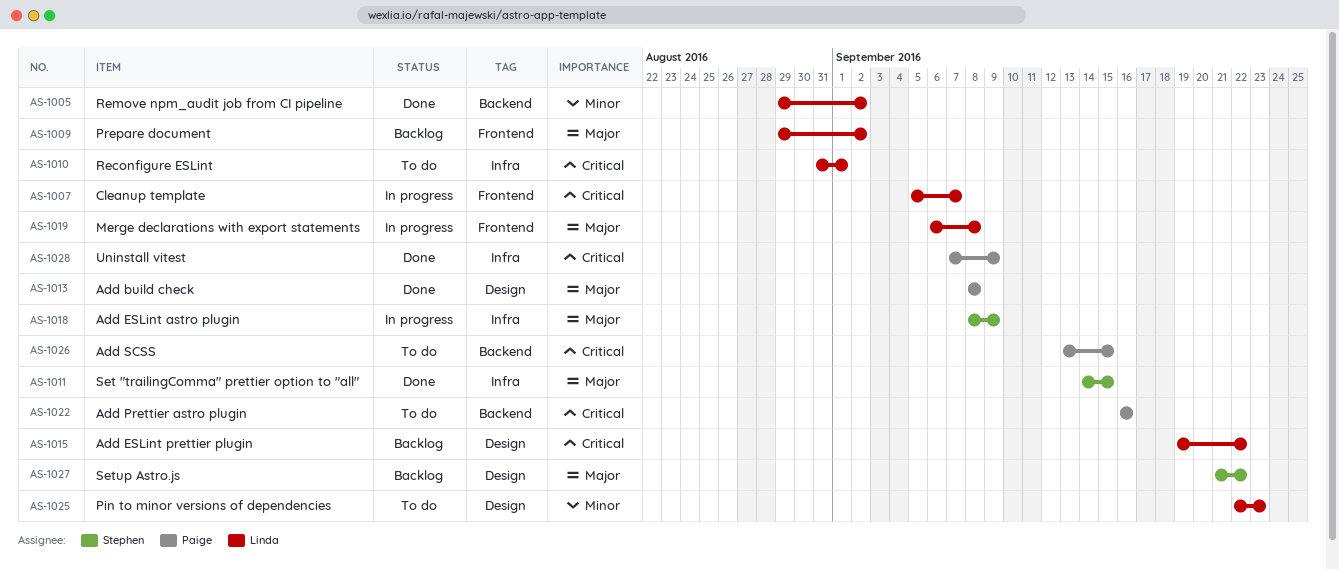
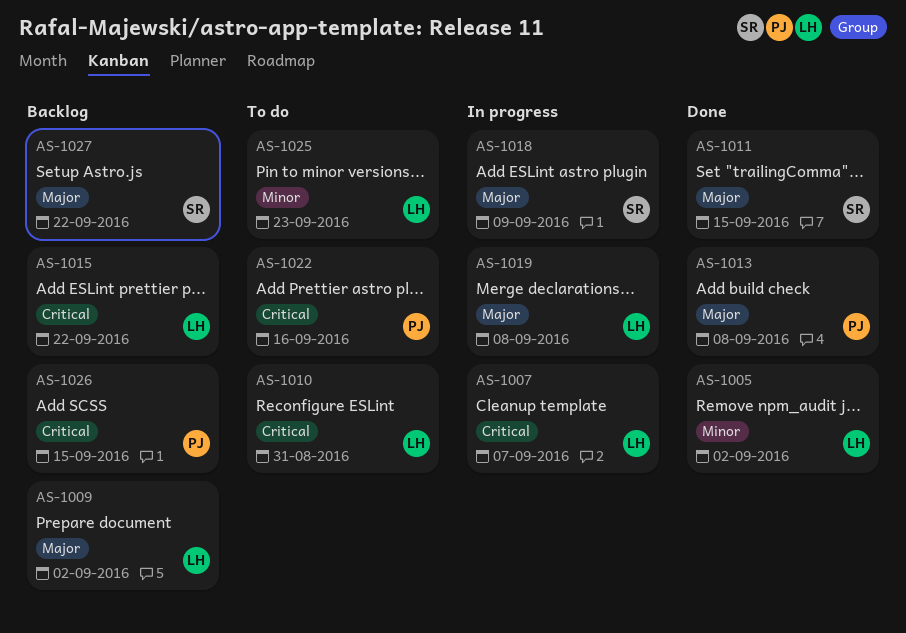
AS-1010, due: Sep 1 -> Aug 31
AS-1026, status: To do -> Backlog
AS-1028: present -> none

